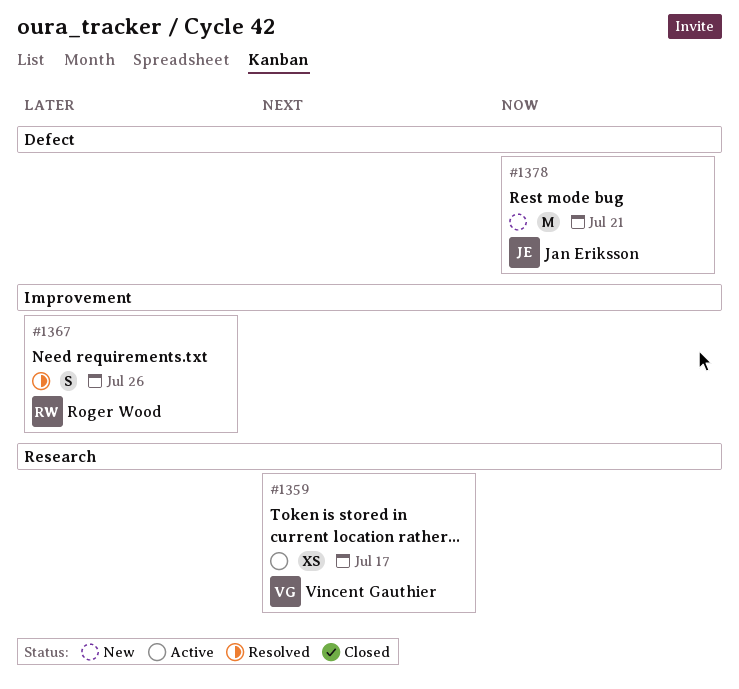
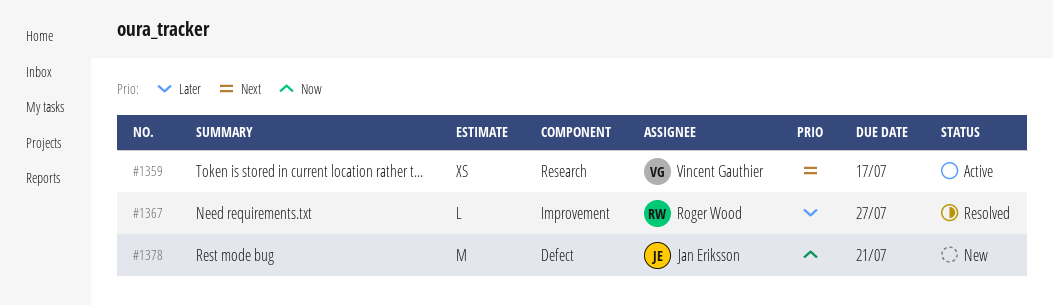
#1367, estimate: S -> L
#1367, due: Jul 26 -> Jul 27

